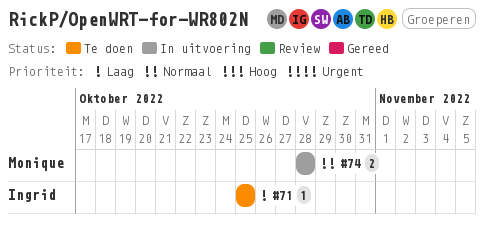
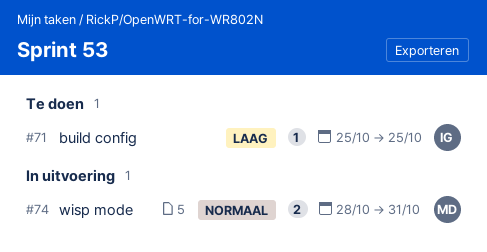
#74, due: Oct 28 -> Oct 31

